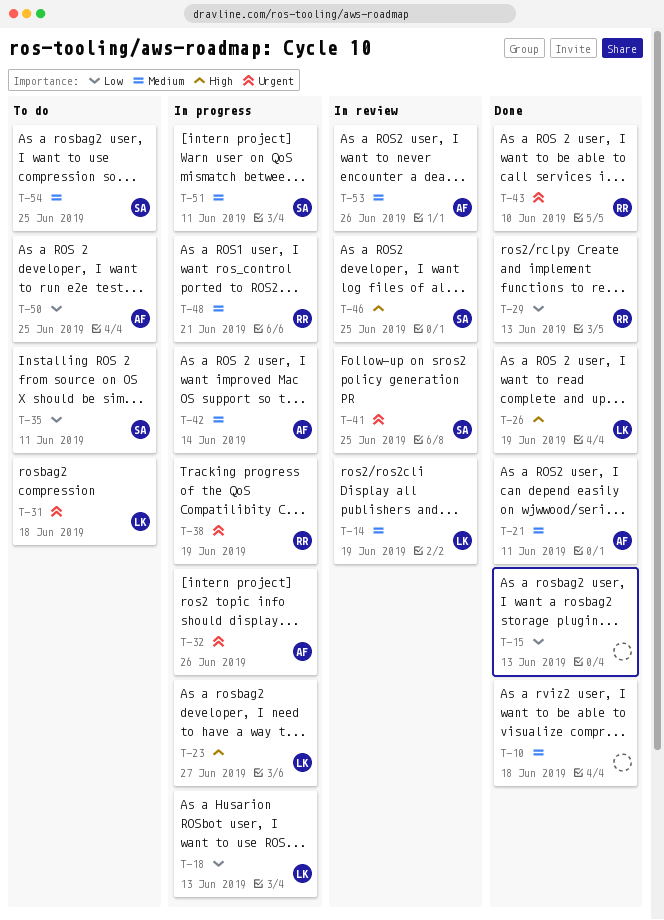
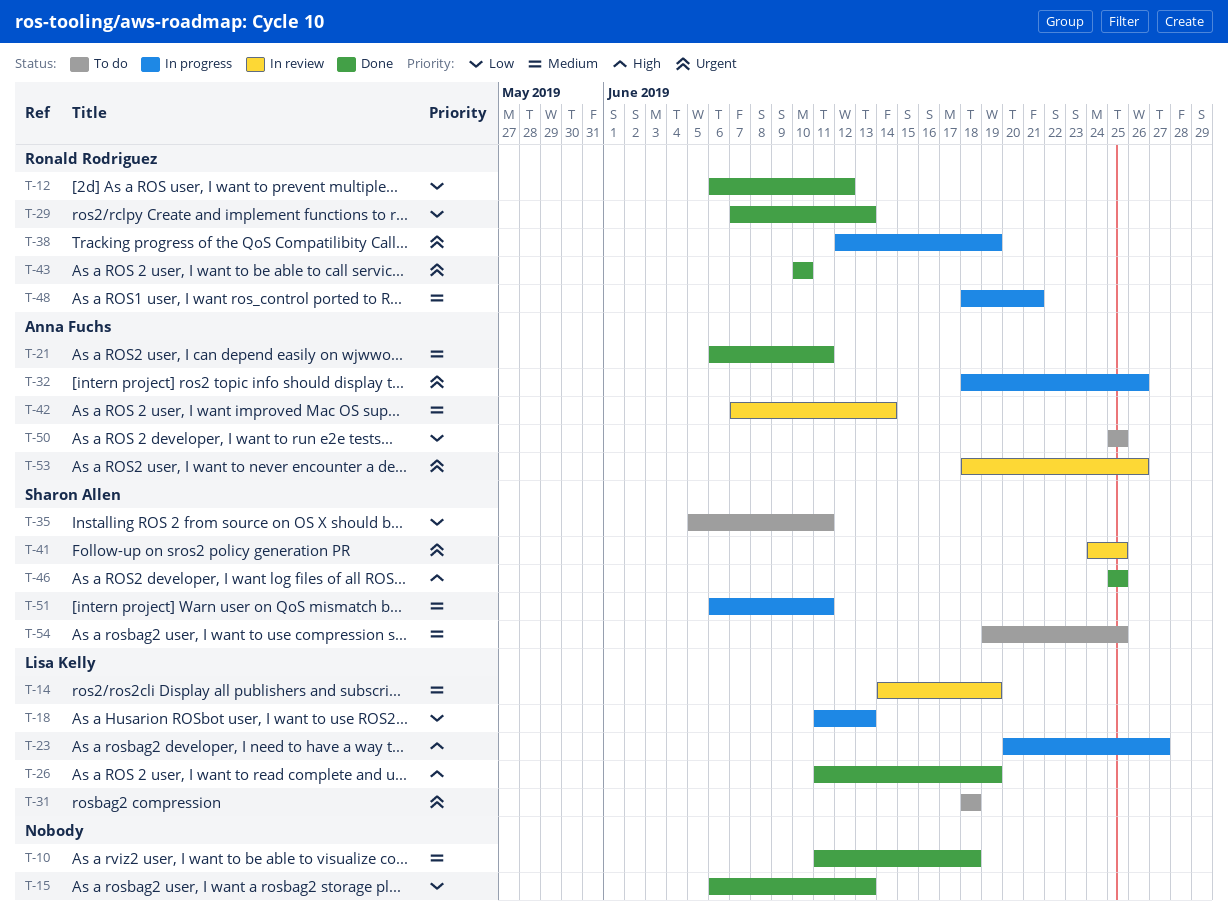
T-12: none -> present
T-42, status: In progress -> In review
T-46, status: In review -> Done
T-53, priority: Medium -> Urgent

